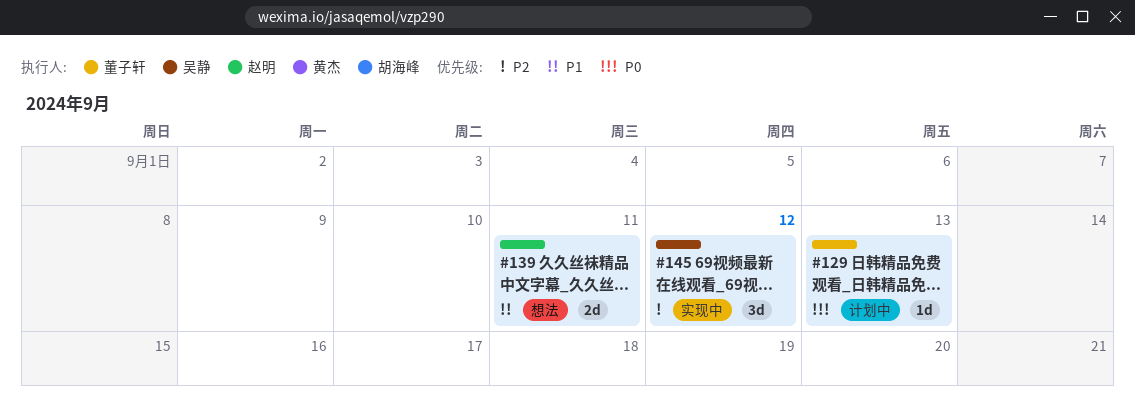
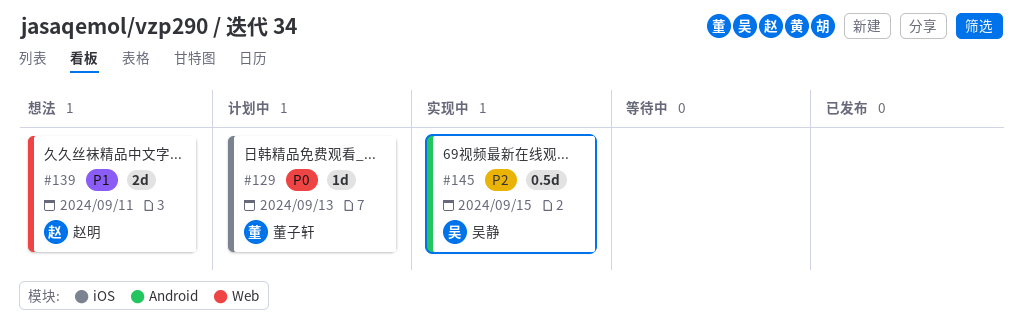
#145, estimate: 3d -> 0.5d
#145, due: Sep 12 -> Sep 15

